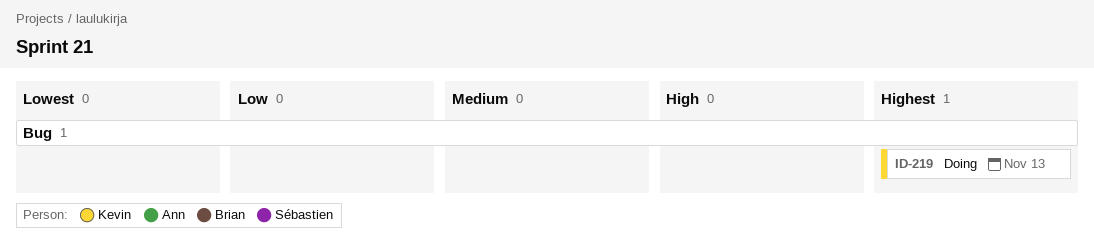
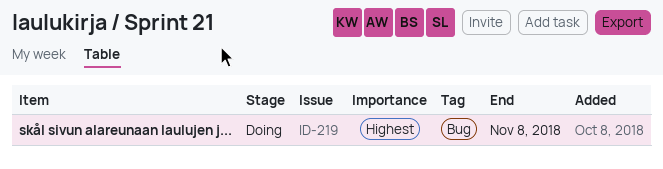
ID-219, due: Nov 13 -> Nov 8

